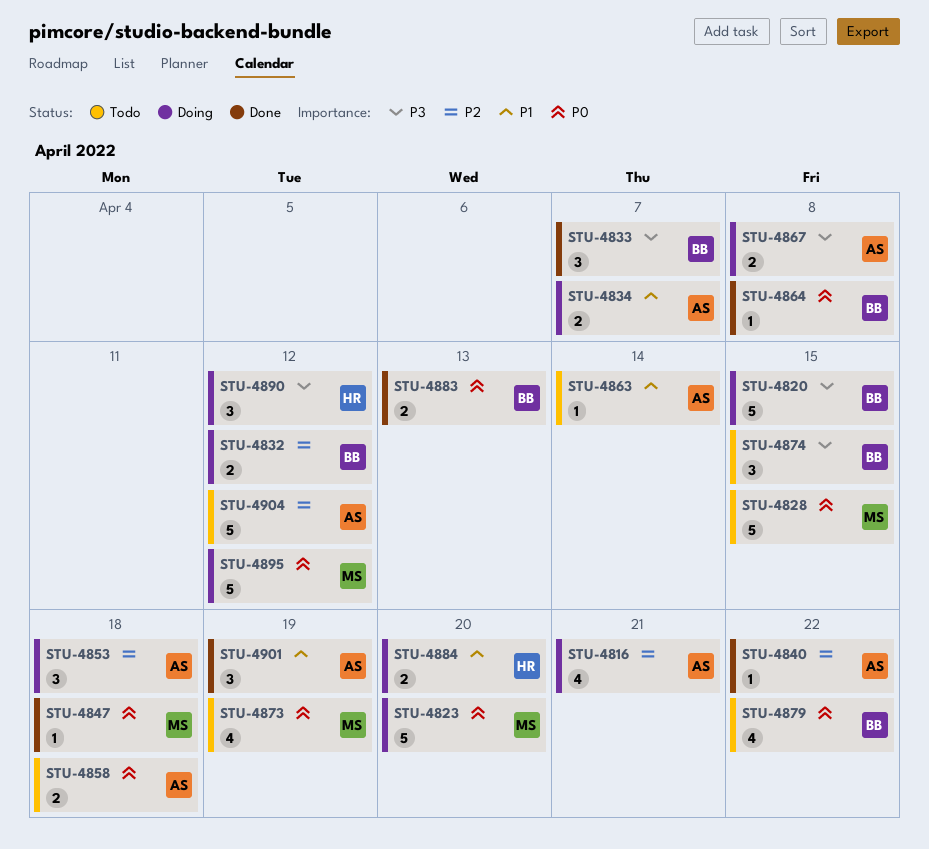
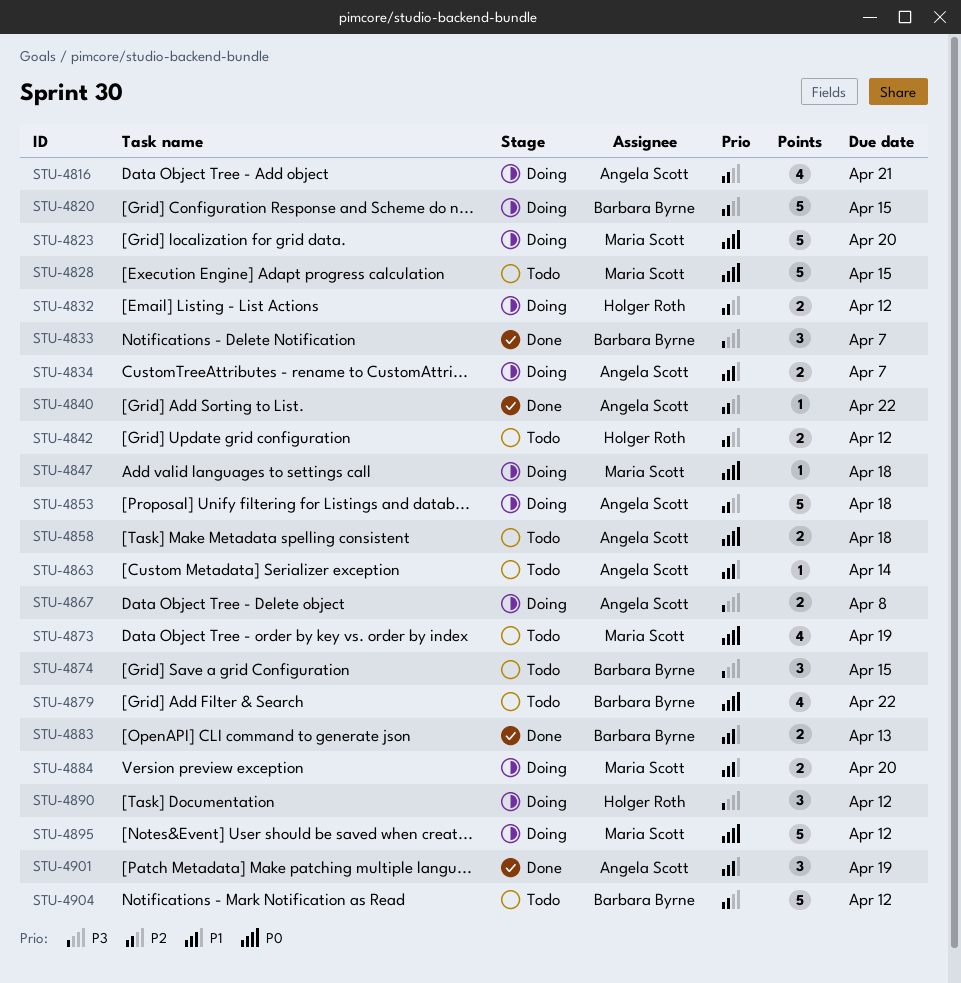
STU-4820, priority: P3 -> P2
STU-4832, owner: Barbara Byrne -> Holger Roth
STU-4842: none -> present
STU-4847, status: Done -> Doing
STU-4853, estimate: 3 -> 5
STU-4864: present -> none
STU-4883, priority: P0 -> P1
STU-4884, owner: Holger Roth -> Maria Scott
STU-4904, owner: Angela Scott -> Barbara Byrne

